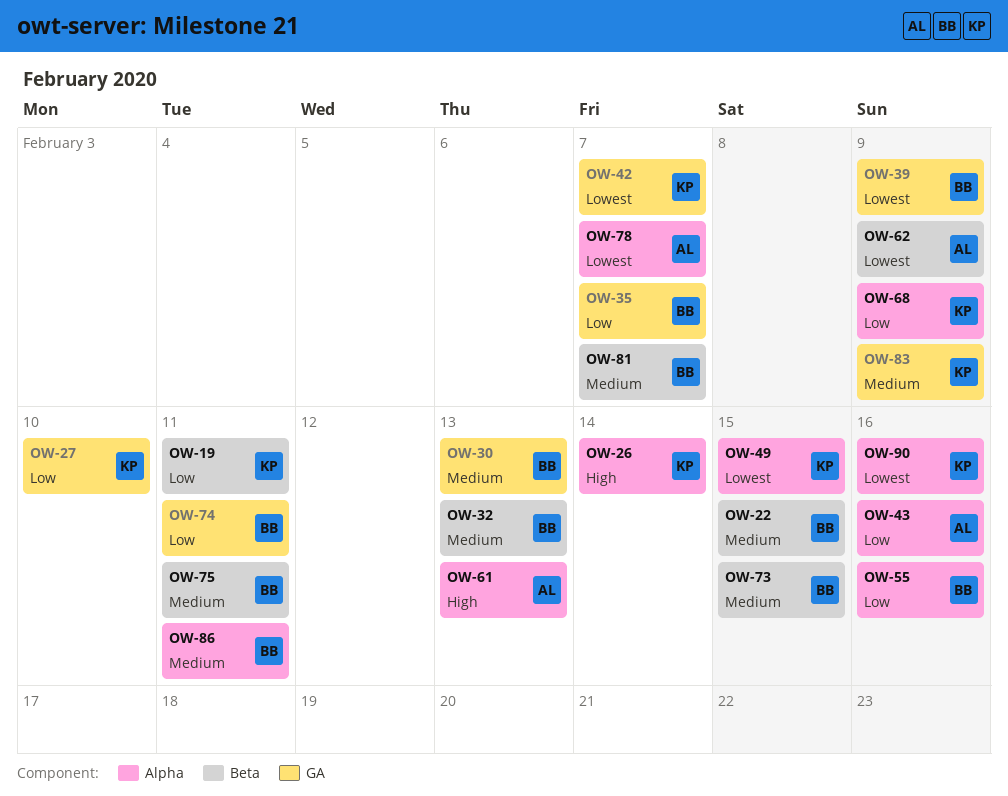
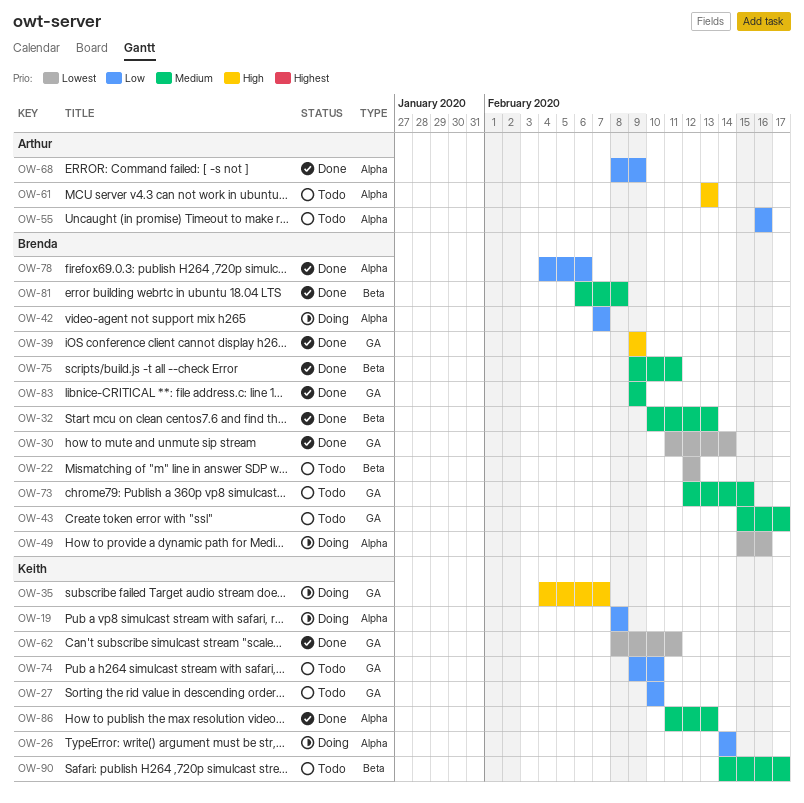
OW-19, label: Beta -> Alpha
OW-19, due: Feb 11 -> Feb 8
OW-22, priority: Medium -> Lowest
OW-22, due: Feb 15 -> Feb 12
OW-26, priority: High -> Low
OW-30, priority: Medium -> Lowest
OW-30, due: Feb 13 -> Feb 14
OW-35, owner: Brenda -> Keith
OW-35, priority: Low -> High
OW-39, priority: Lowest -> High
OW-42, owner: Keith -> Brenda
OW-42, priority: Lowest -> Low
OW-42, label: GA -> Alpha
OW-43, owner: Arthur -> Brenda
OW-43, priority: Low -> Medium
OW-43, label: Alpha -> GA
OW-43, due: Feb 16 -> Feb 17
OW-49, owner: Keith -> Brenda
OW-49, due: Feb 15 -> Feb 16
OW-55, owner: Brenda -> Arthur
OW-62, owner: Arthur -> Keith
OW-62, label: Beta -> GA
OW-62, due: Feb 9 -> Feb 11
OW-68, owner: Keith -> Arthur
OW-73, label: Beta -> GA
OW-74, owner: Brenda -> Keith
OW-74, due: Feb 11 -> Feb 10
OW-78, owner: Arthur -> Brenda
OW-78, priority: Lowest -> Low
OW-78, due: Feb 7 -> Feb 6
OW-81, due: Feb 7 -> Feb 8
OW-83, owner: Keith -> Brenda
OW-86, owner: Brenda -> Keith
OW-86, due: Feb 11 -> Feb 13
OW-90, priority: Lowest -> Medium
OW-90, label: Alpha -> Beta
OW-90, due: Feb 16 -> Feb 17

